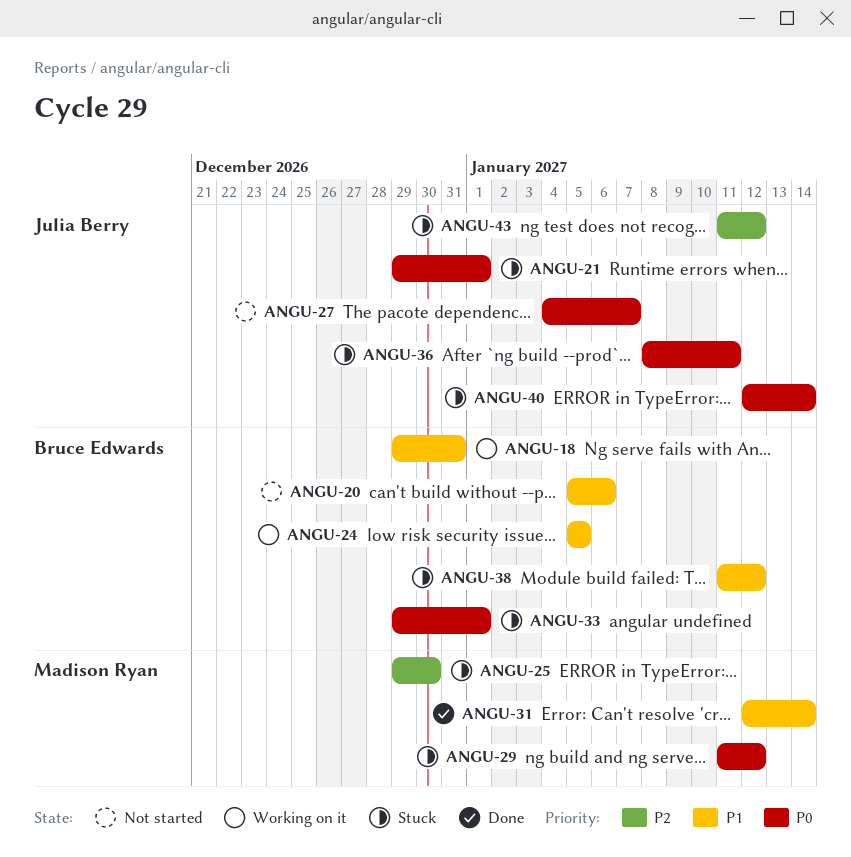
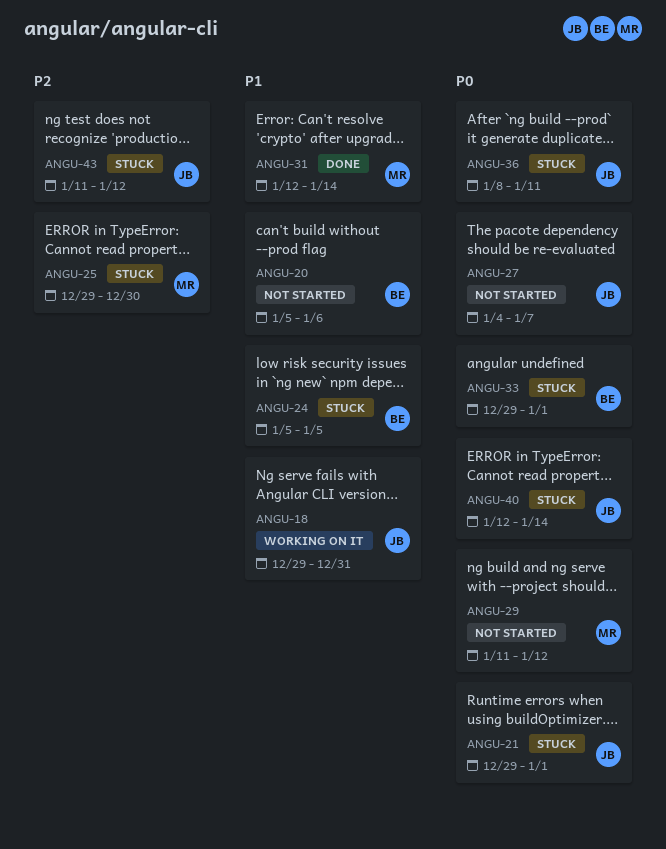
ANGU-18, owner: Bruce Edwards -> Julia Berry
ANGU-24, status: Working on it -> Stuck
ANGU-29, status: Stuck -> Not started
ANGU-38: present -> none

